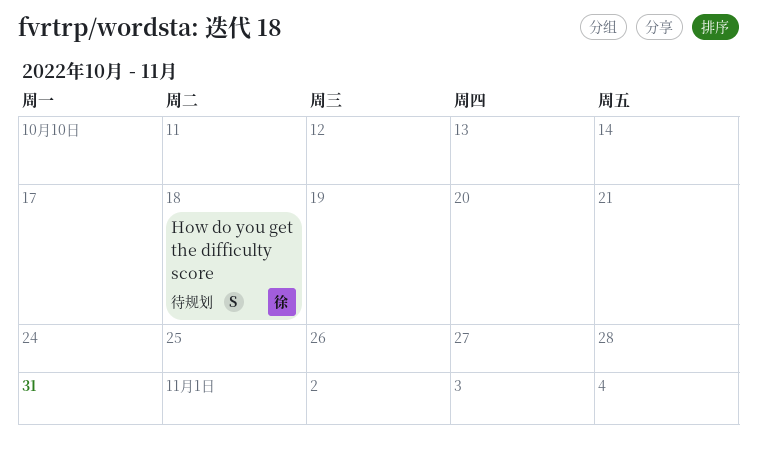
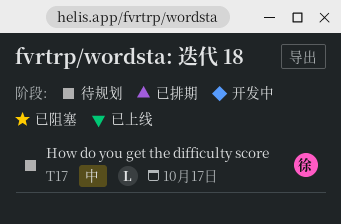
How do you get the difficulty score, estimate: S -> L
How do you get the difficulty score, due: Oct 18 -> Oct 17

